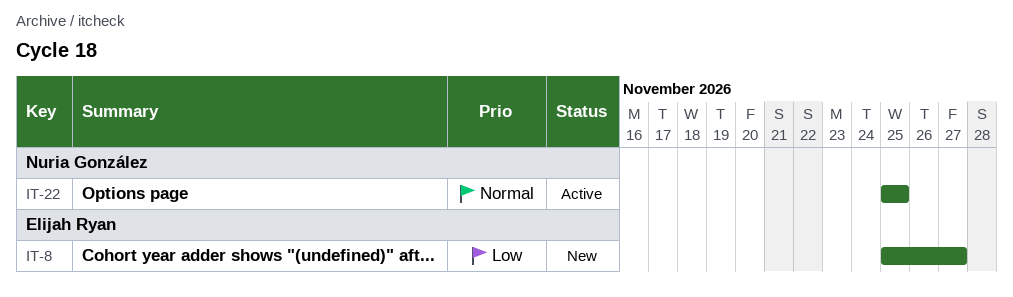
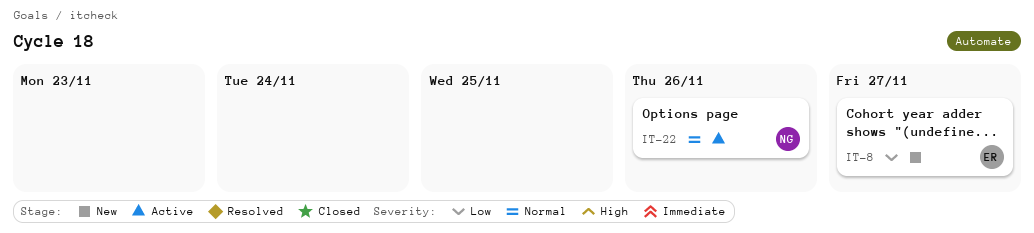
IT-22, due: Nov 25 -> Nov 26

